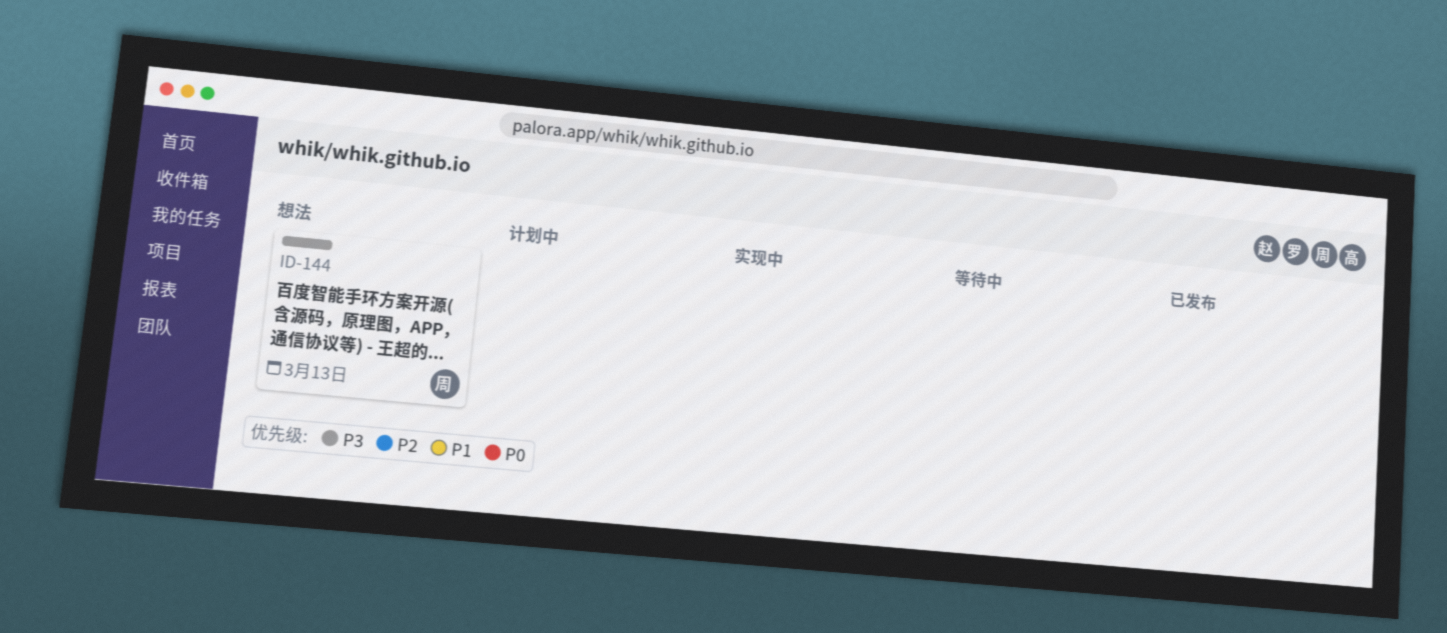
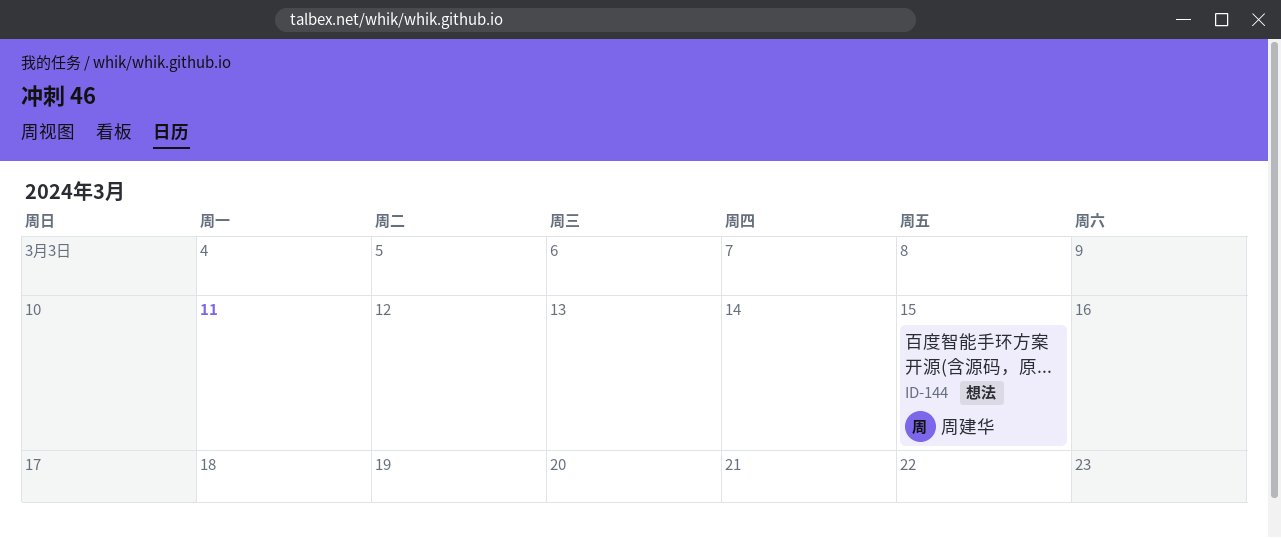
ID-144, due: Mar 13 -> Mar 15

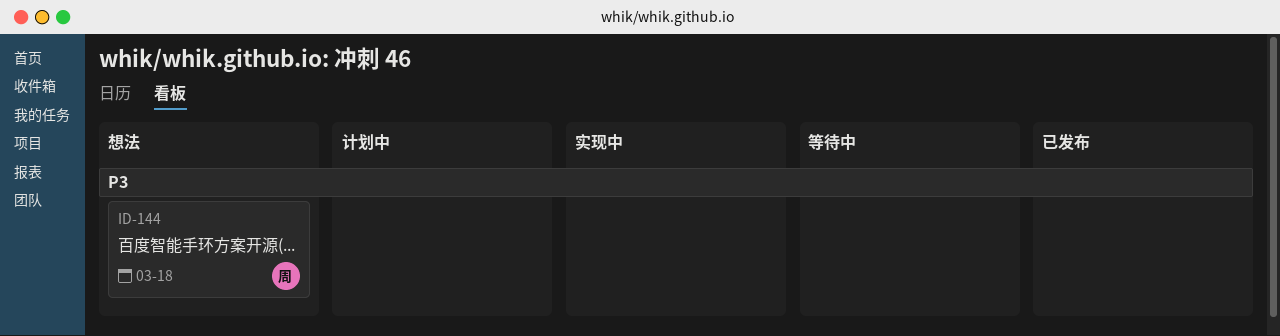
ID-144, due: Mar 15 -> Mar 18

